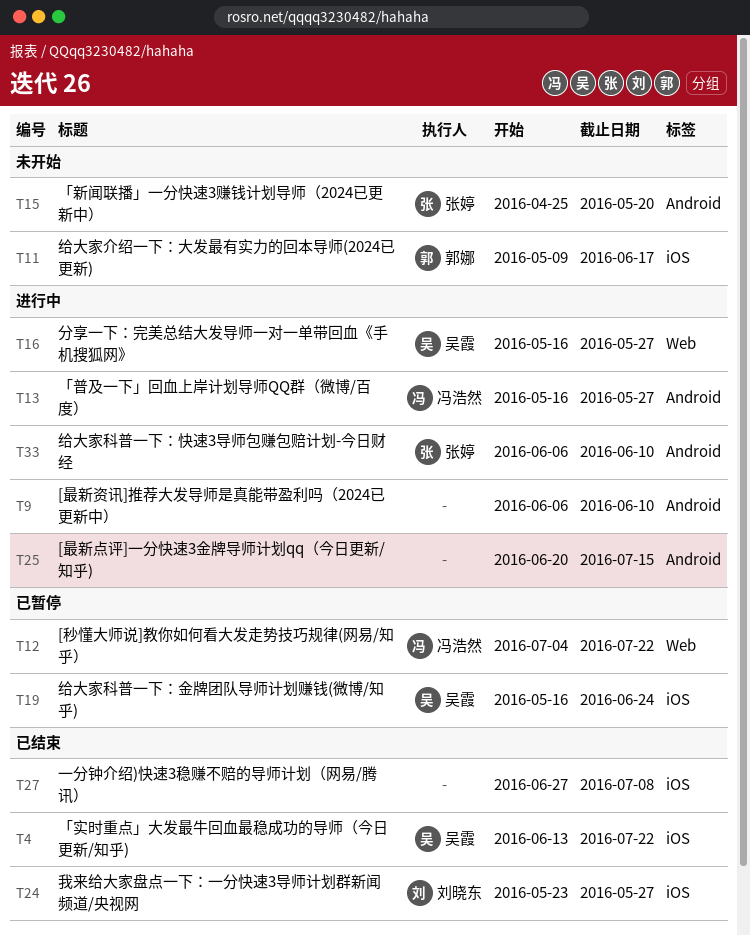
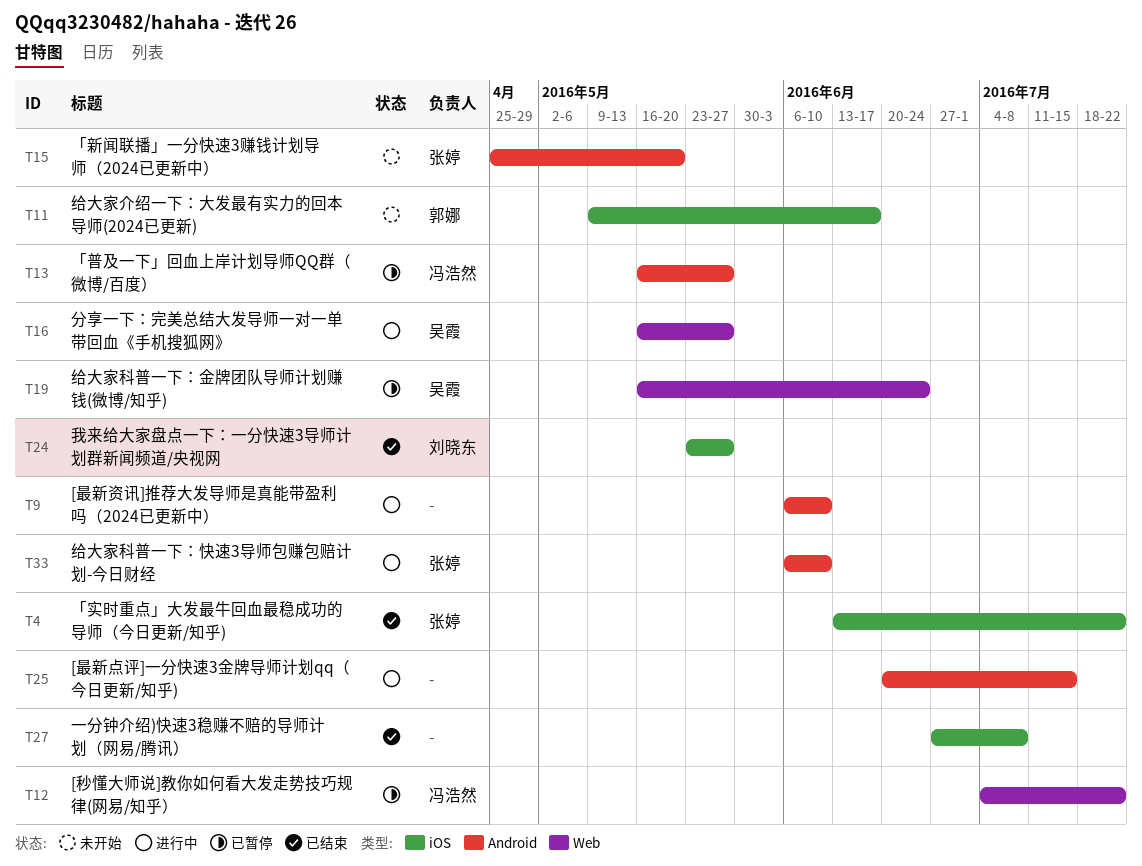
T4, owner: 吴霞 -> 张婷
T13, status: 进行中 -> 已暂停
T19, label: iOS -> Web

